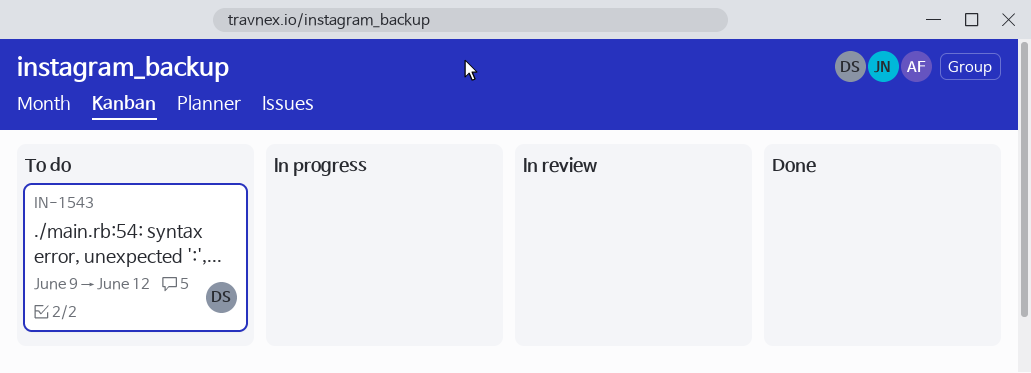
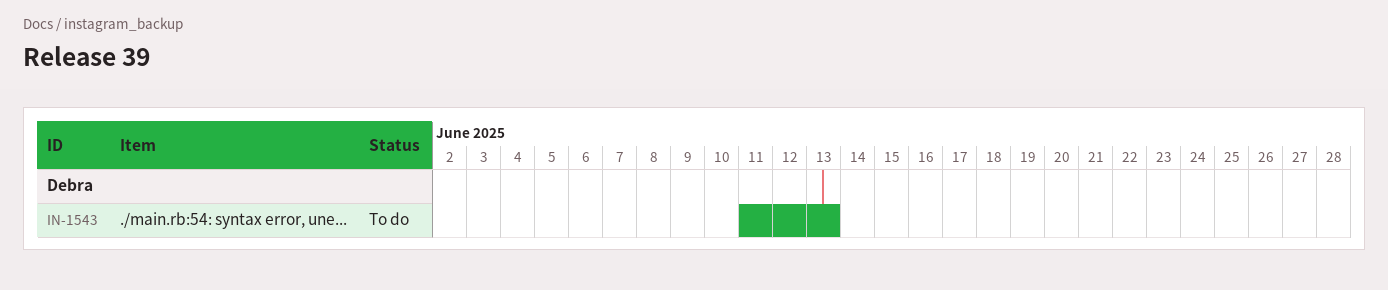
IN-1543, start: Jun 9 -> Jun 11
IN-1543, due: Jun 12 -> Jun 13

